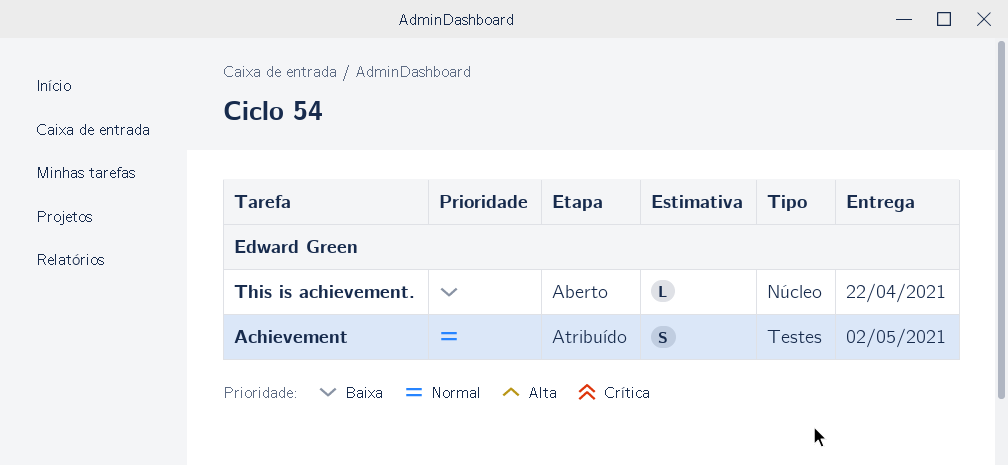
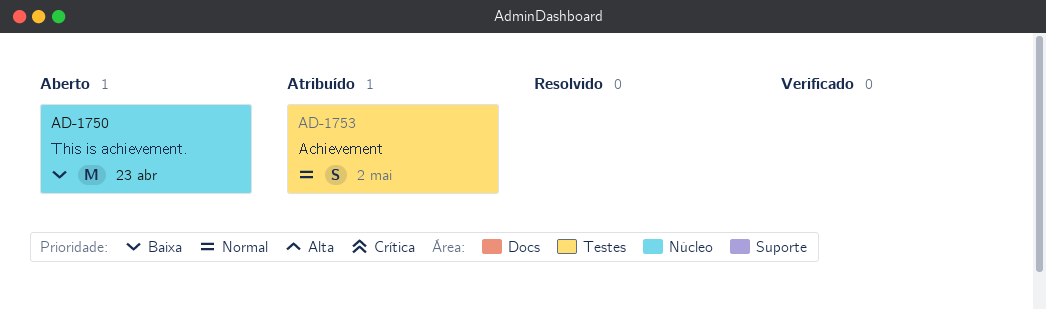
This is achievement., estimate: L -> M
This is achievement., due: Apr 22 -> Apr 23

